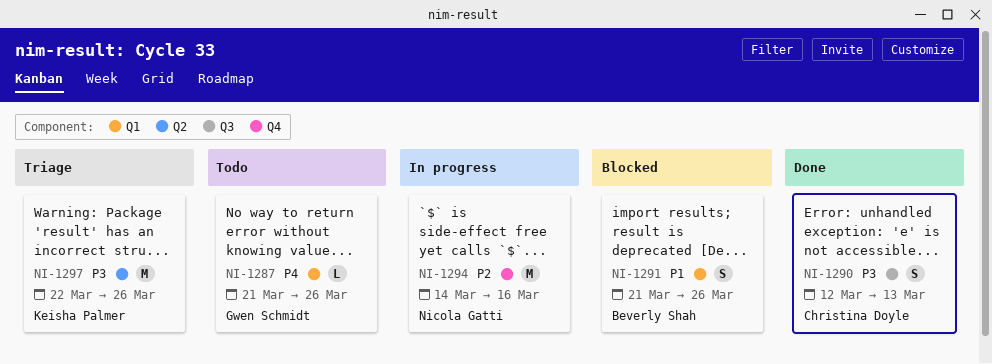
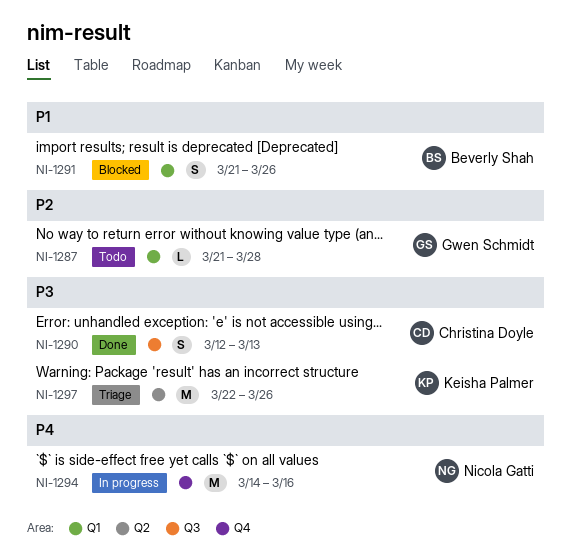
NI-1287, priority: P4 -> P2
NI-1287, due: Mar 26 -> Mar 28
NI-1294, priority: P2 -> P4

